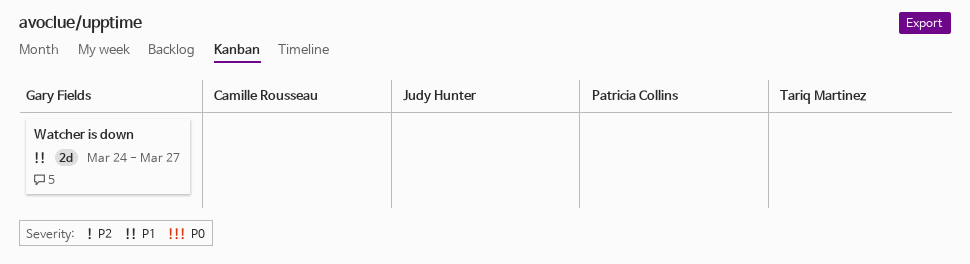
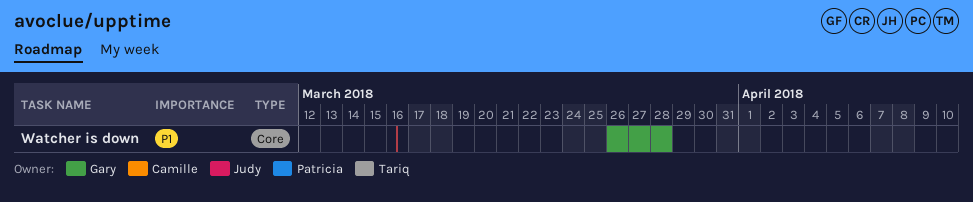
Watcher is down, start: Mar 24 -> Mar 26
Watcher is down, due: Mar 27 -> Mar 28

